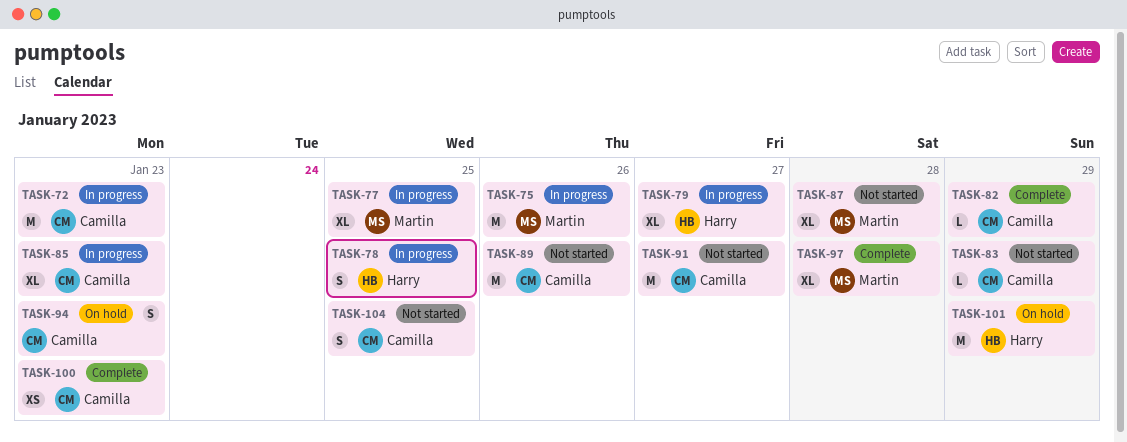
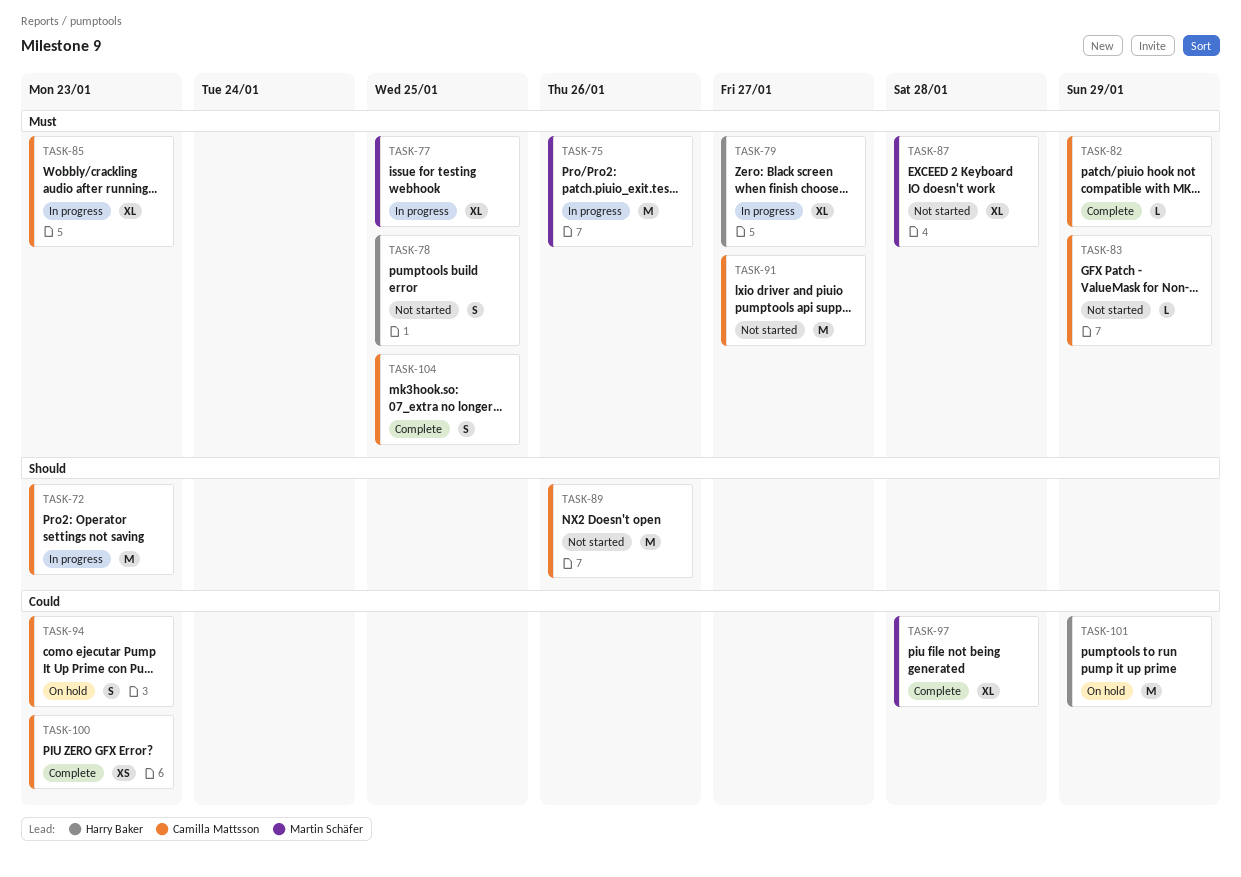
TASK-78, status: In progress -> Not started
TASK-104, status: Not started -> Complete

